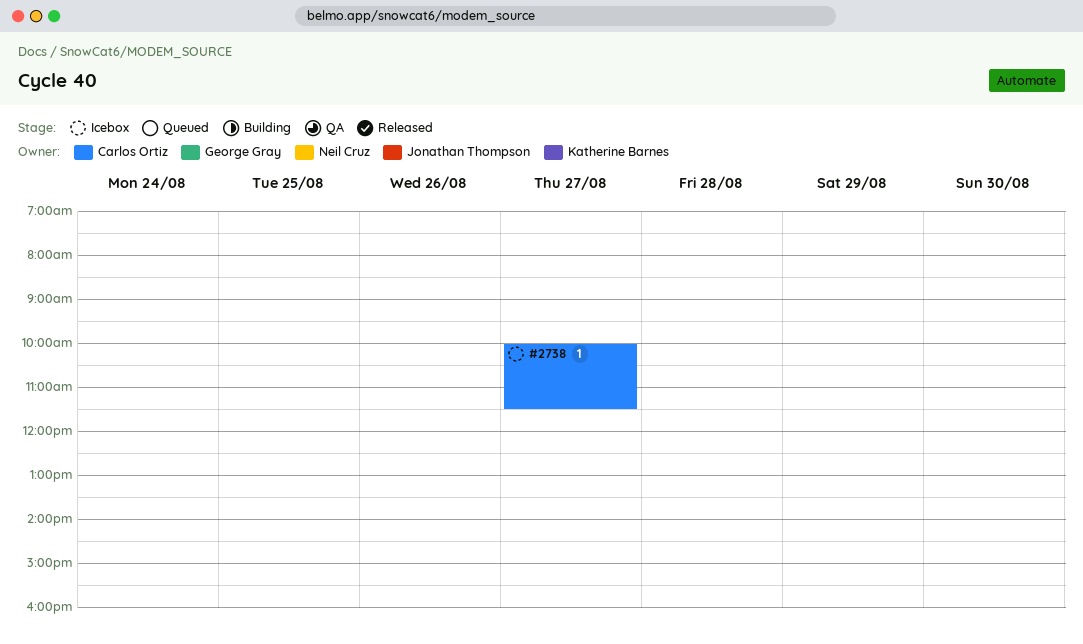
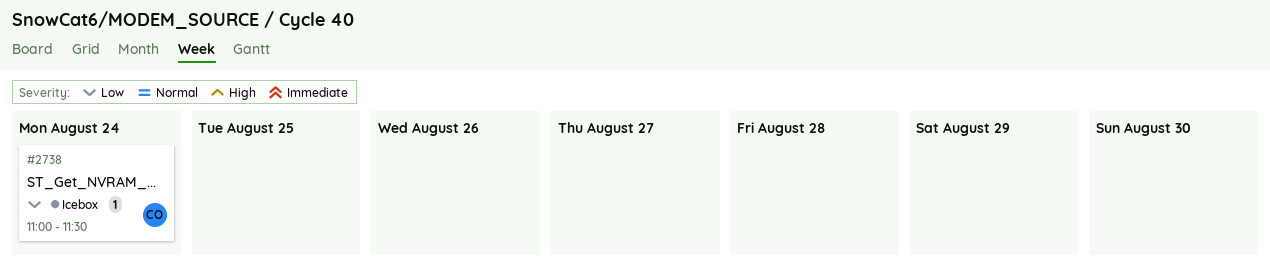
#2738, day: Aug 27 -> Aug 24
#2738, begins: 10:00 -> 11:00

